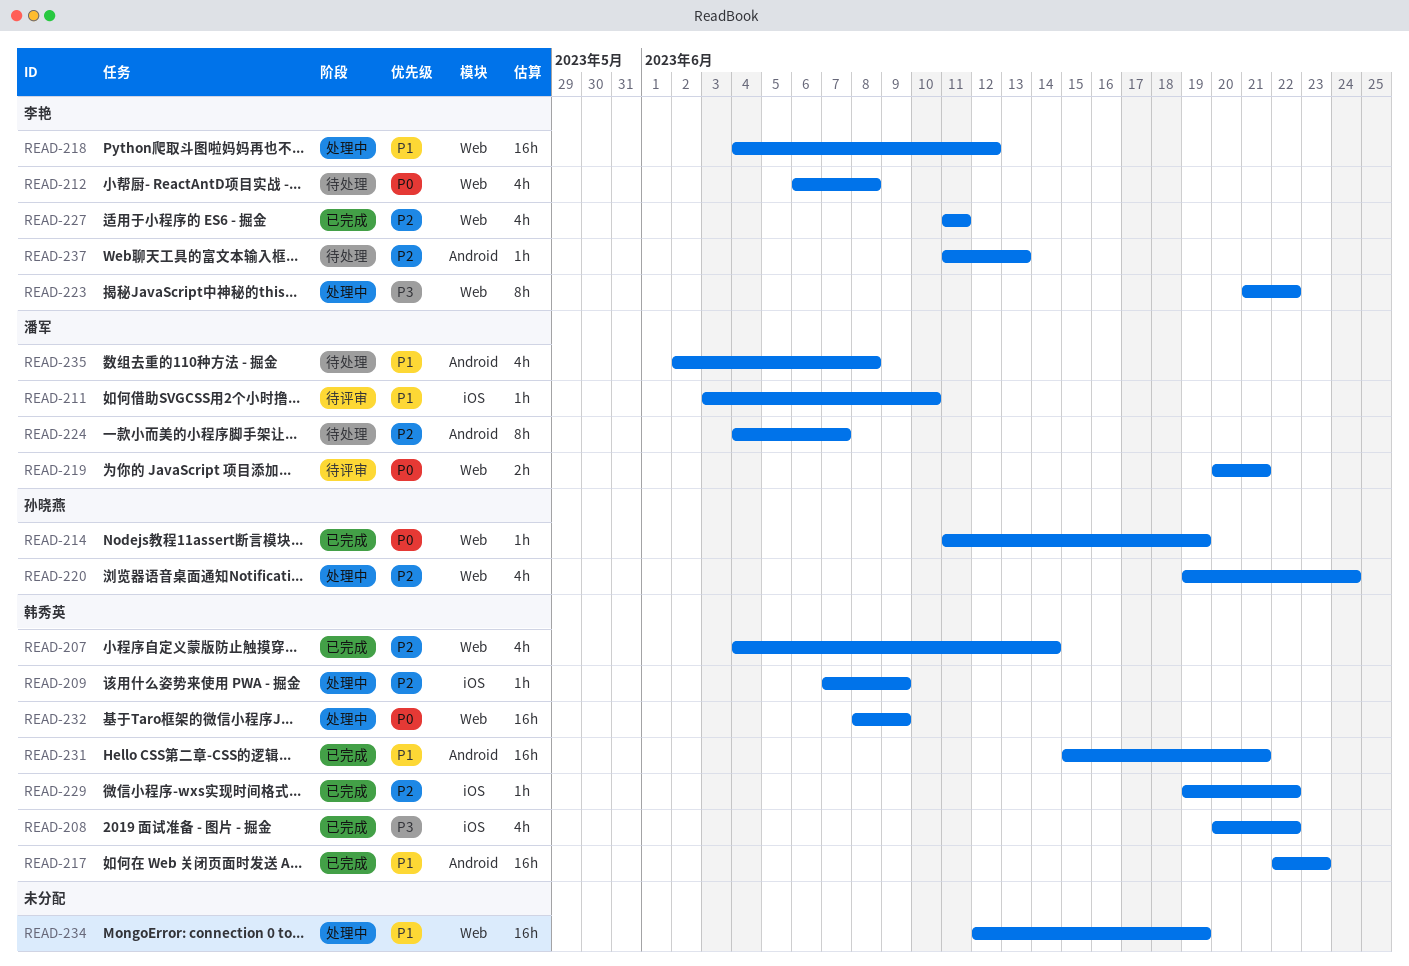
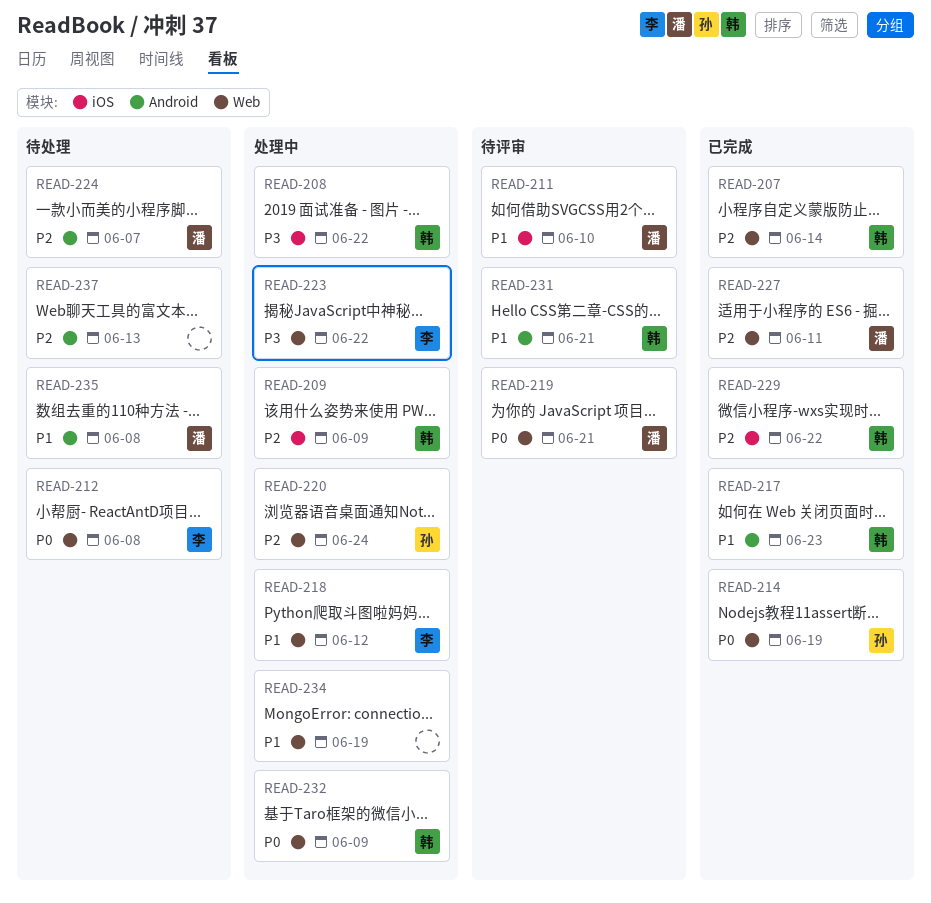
READ-208, status: 已完成 -> 处理中
READ-227, owner: 李艳 -> 潘军
READ-231, status: 已完成 -> 待评审
READ-237, owner: 李艳 -> none

